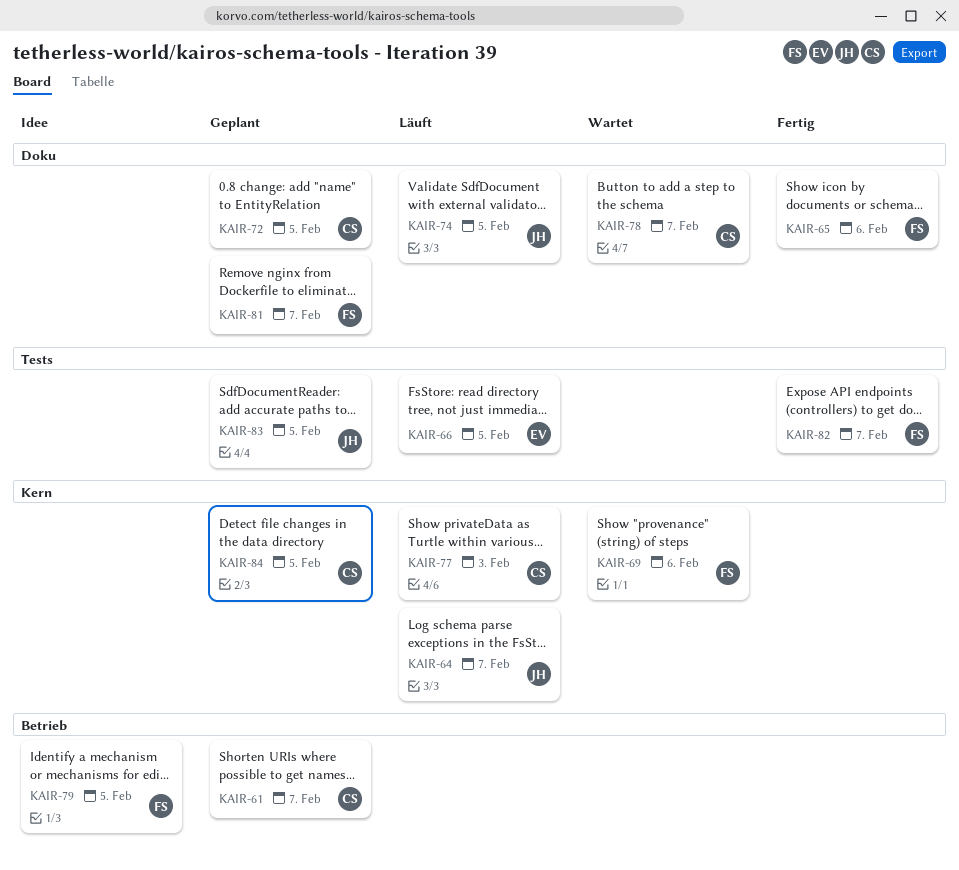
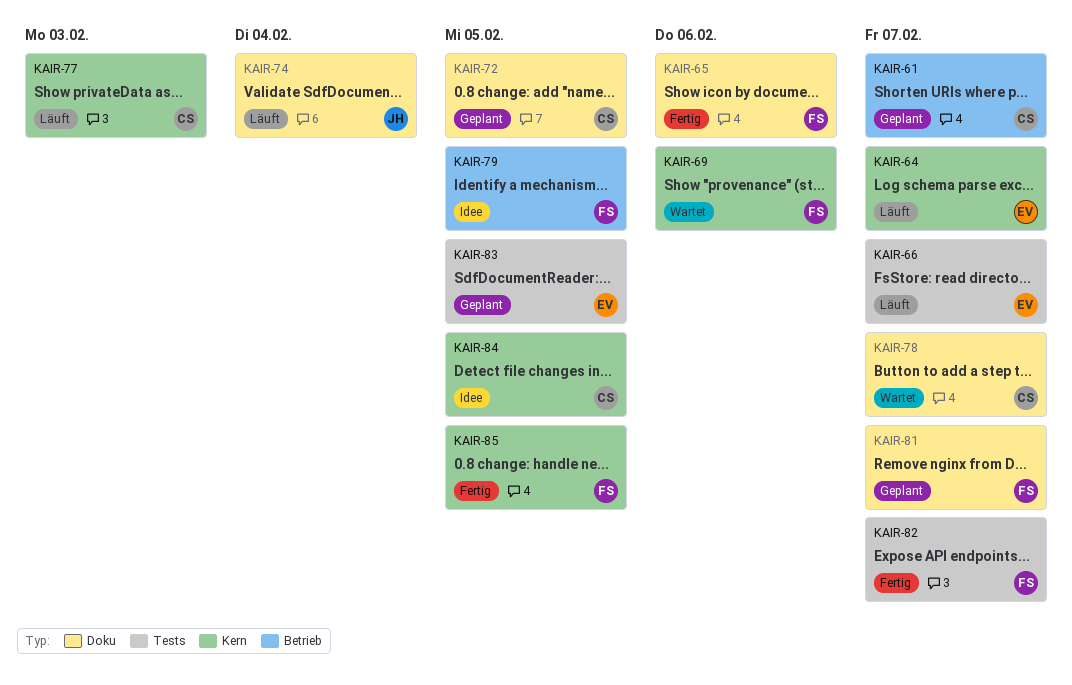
KAIR-64, owner: JH -> EV
KAIR-66, due: Feb 5 -> Feb 7
KAIR-74, due: Feb 5 -> Feb 4
KAIR-83, owner: JH -> EV
KAIR-84, status: Geplant -> Idee
KAIR-85: none -> present

